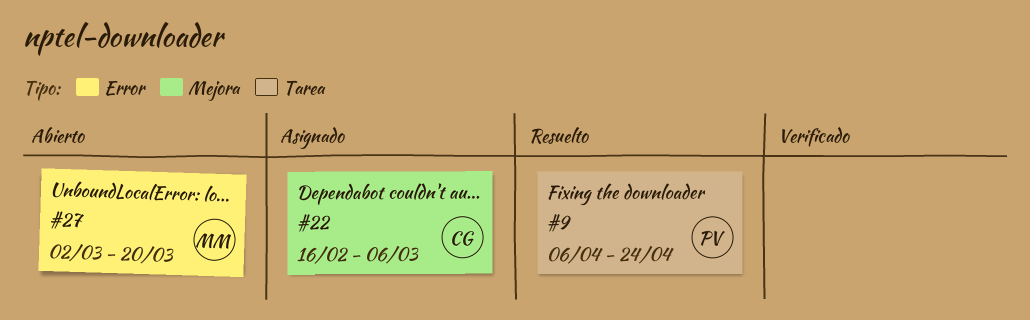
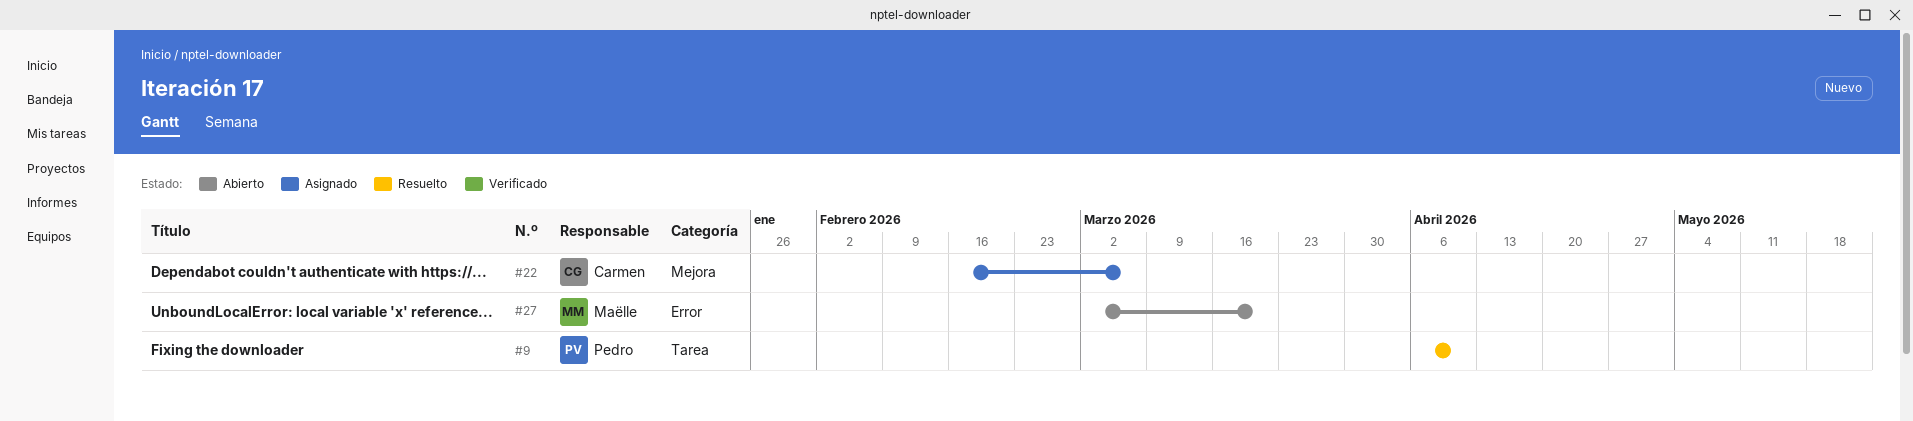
#9, due: Apr 24 -> Apr 10

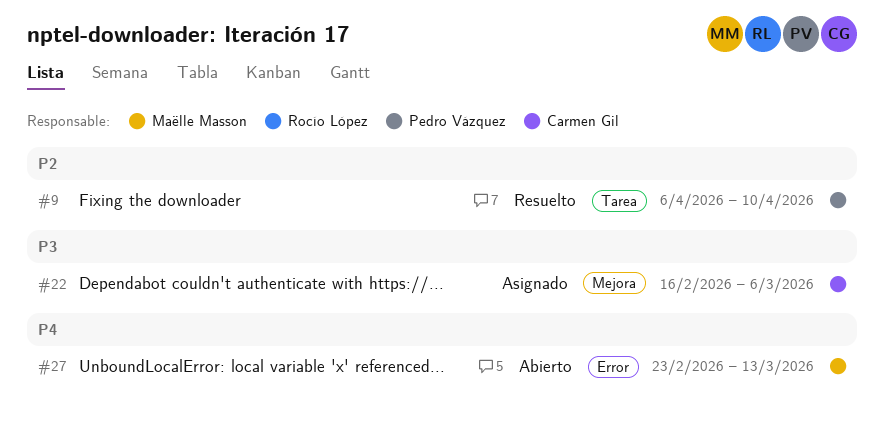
#27, start: Mar 2 -> Feb 23
#27, due: Mar 20 -> Mar 13

